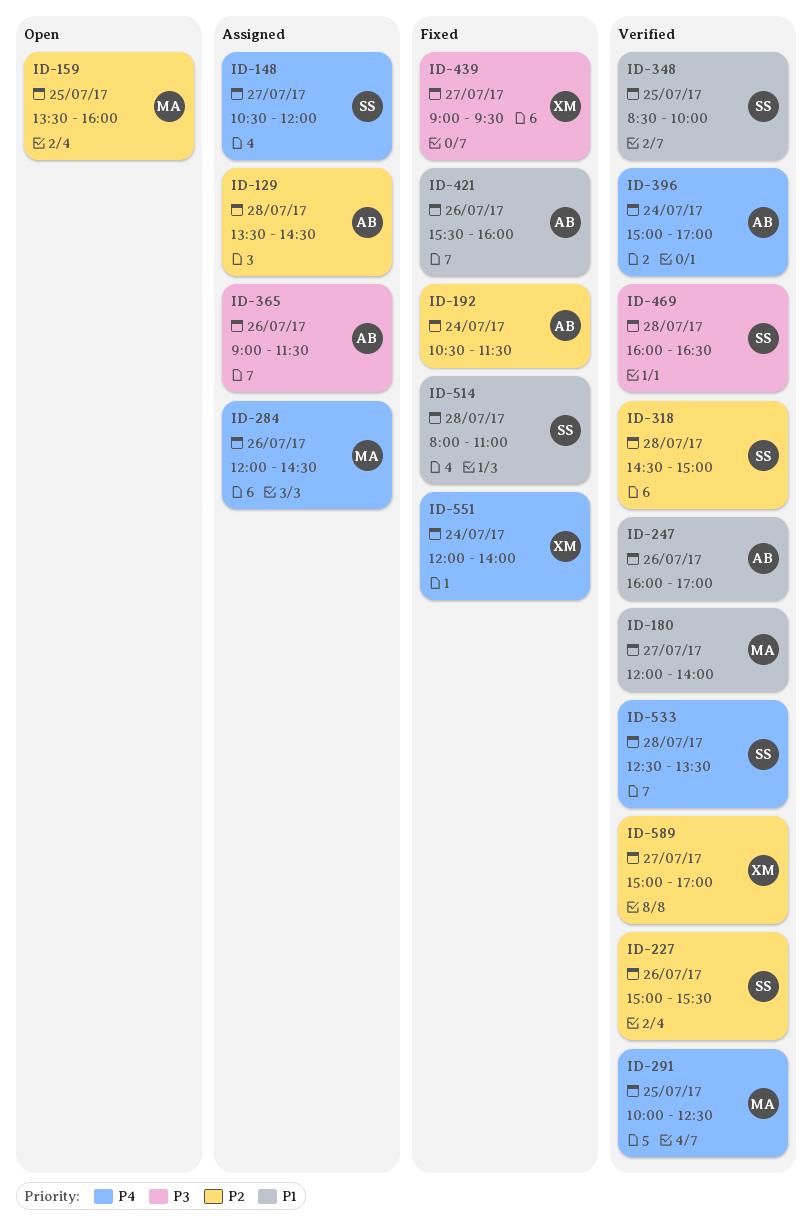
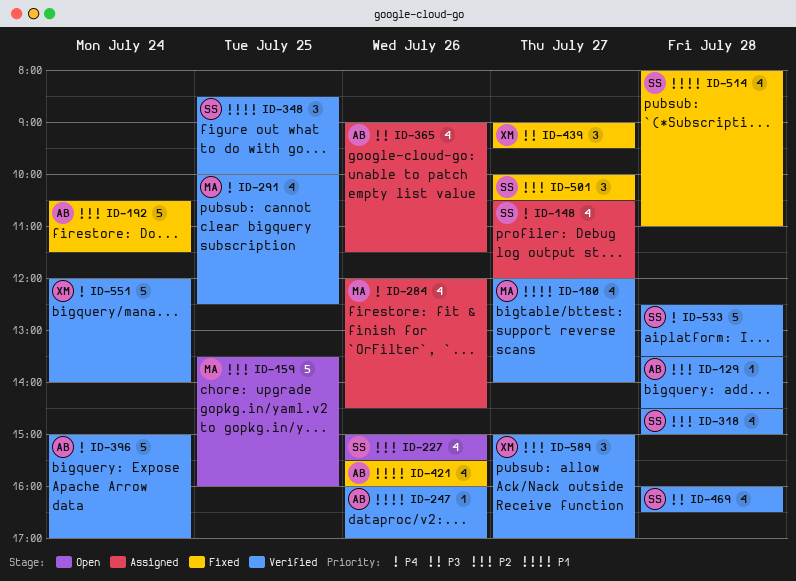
ID-129, status: Assigned -> Verified
ID-227, status: Verified -> Open
ID-501: none -> present
ID-551, status: Fixed -> Verified

